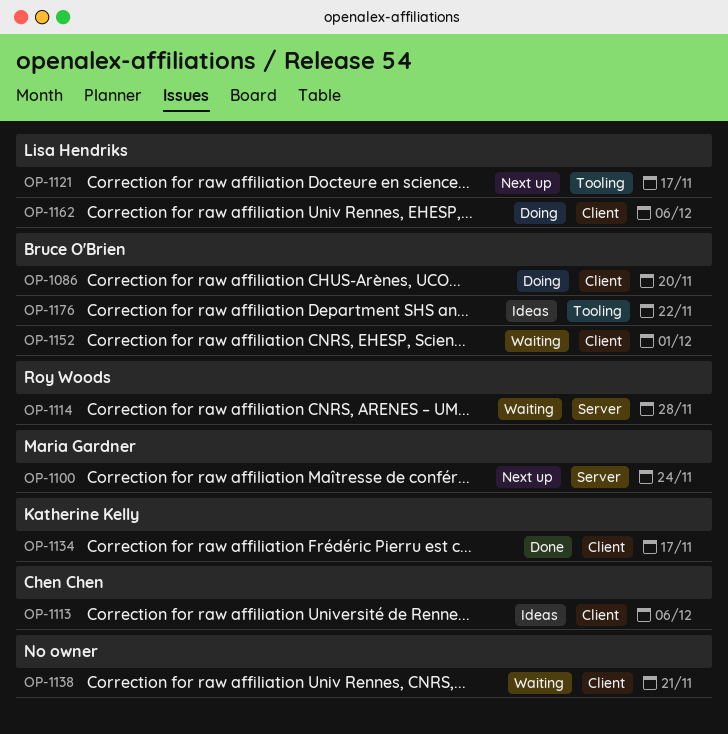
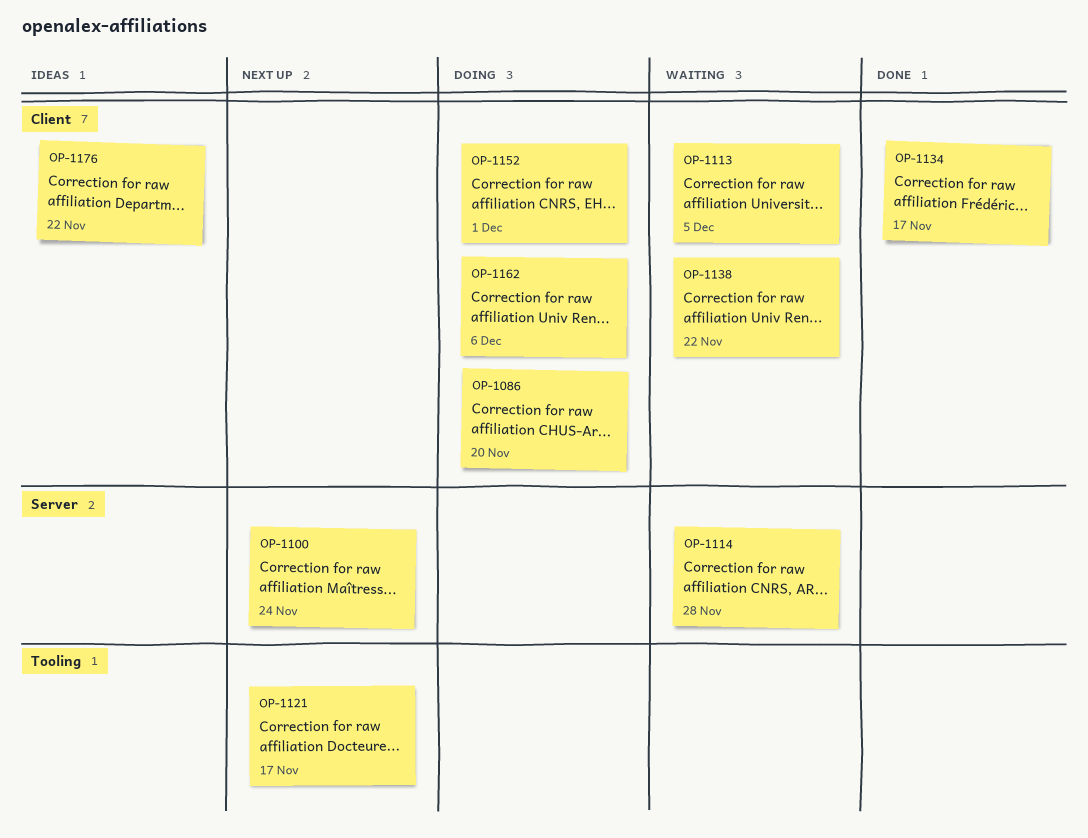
OP-1113, status: Ideas -> Waiting
OP-1113, due: Dec 6 -> Dec 5
OP-1138, due: Nov 21 -> Nov 22
OP-1152, status: Waiting -> Doing
OP-1176, label: Tooling -> Client

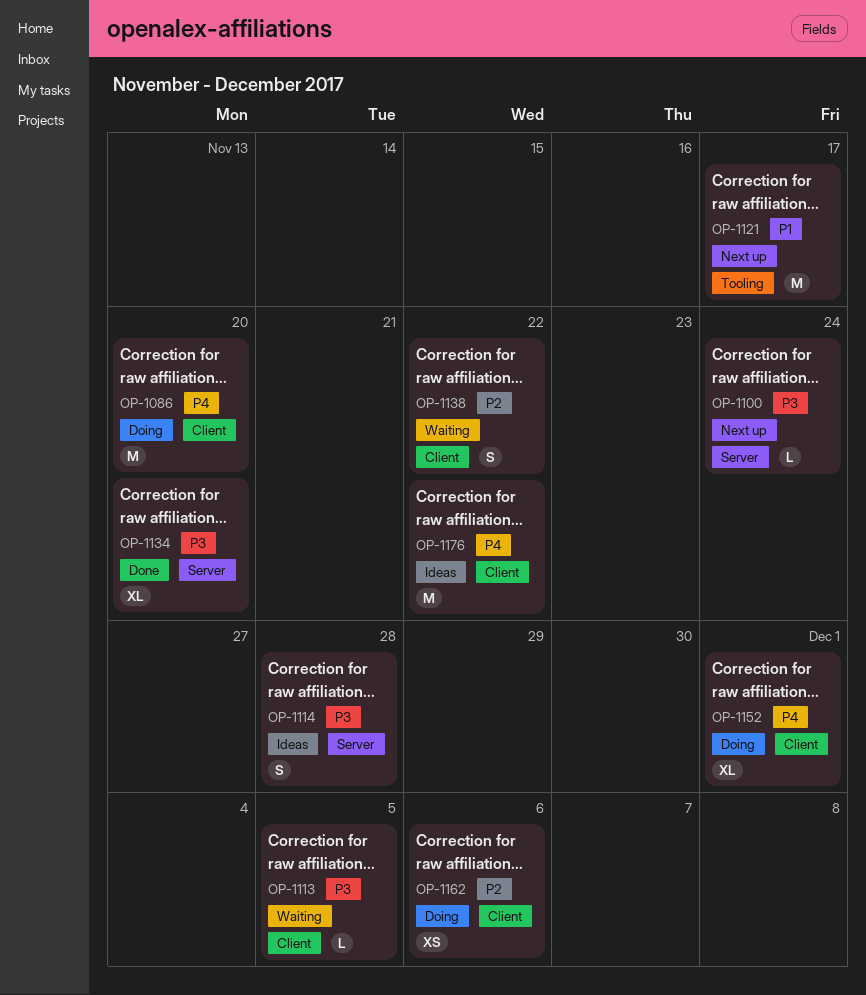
OP-1114, status: Waiting -> Ideas
OP-1134, label: Client -> Server
OP-1134, due: Nov 17 -> Nov 20

